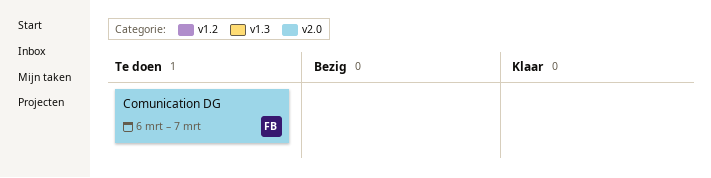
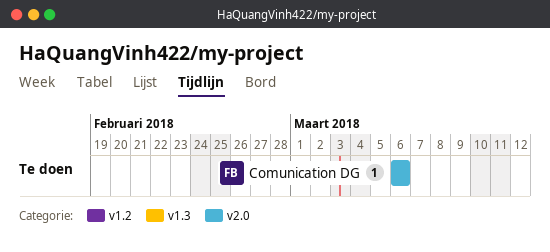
Comunication DG, due: Mar 7 -> Mar 6

